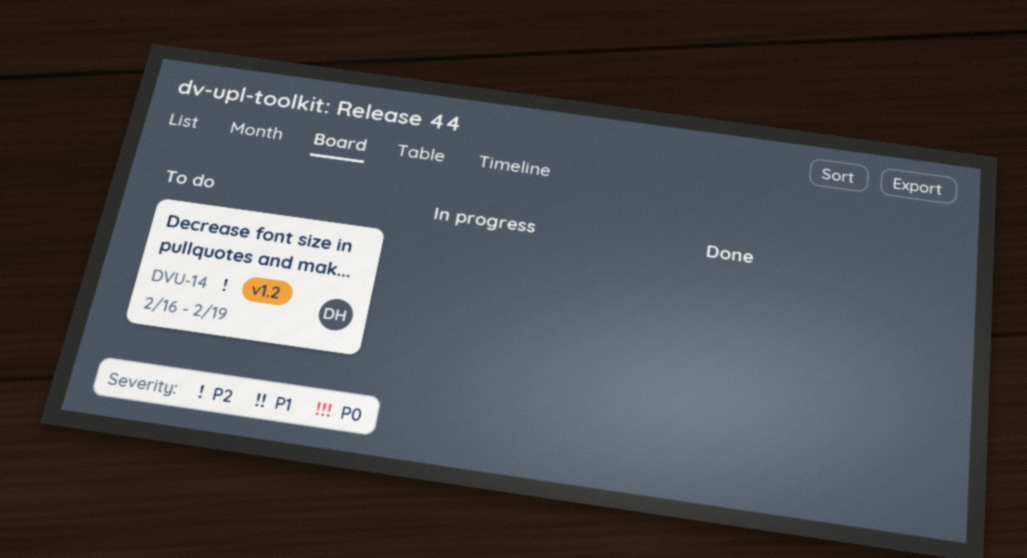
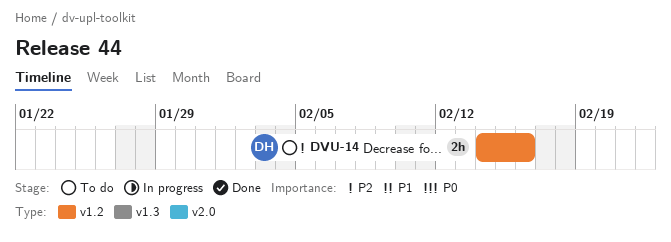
DVU-14, start: Feb 16 -> Feb 14
DVU-14, due: Feb 19 -> Feb 16

